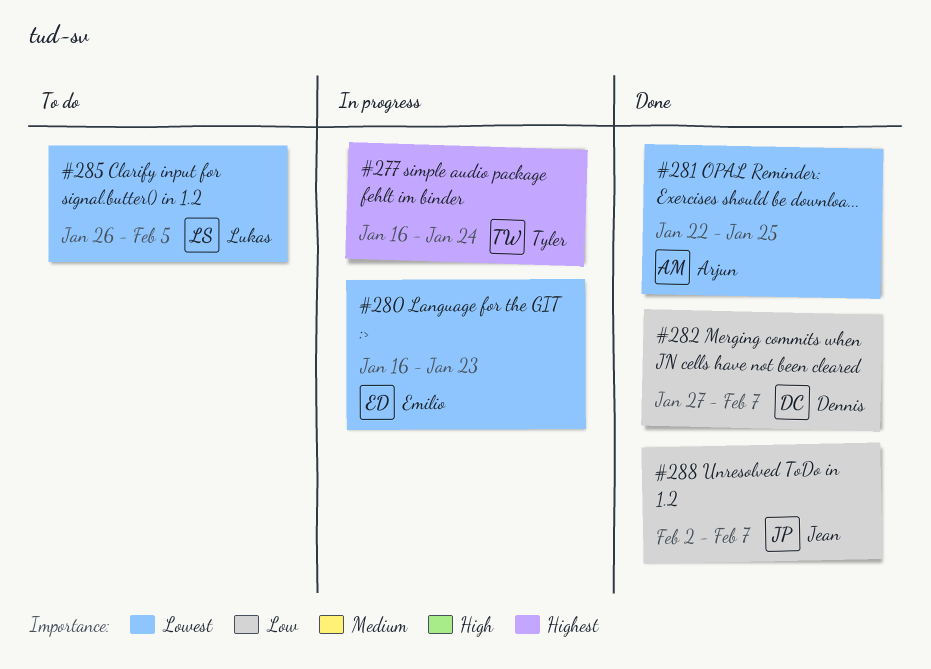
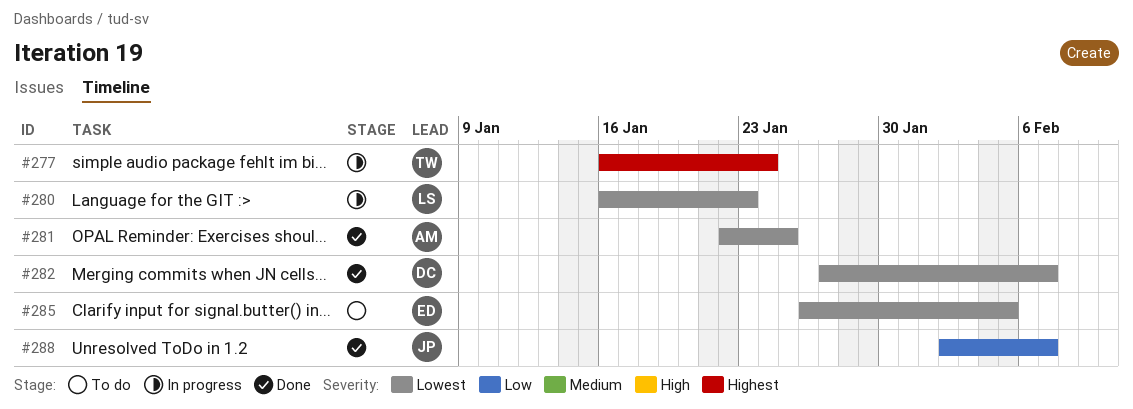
#280, owner: Emilio -> Lukas
#282, priority: Low -> Lowest
#285, owner: Lukas -> Emilio

